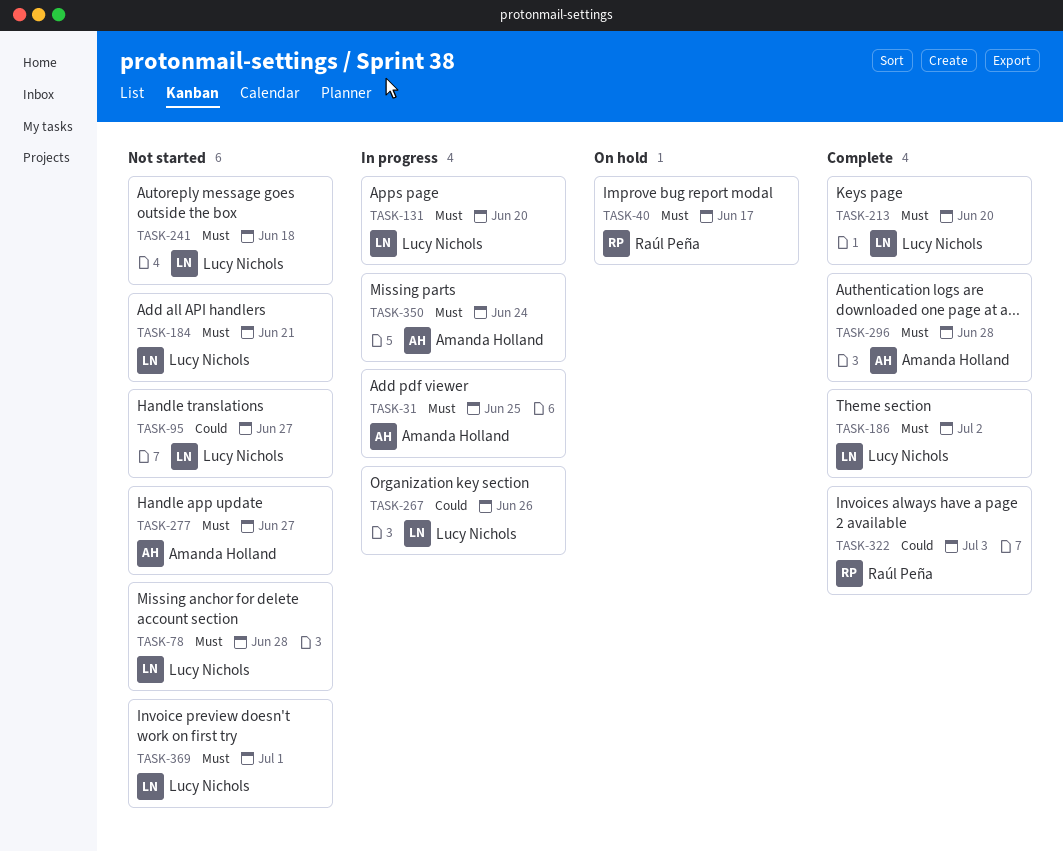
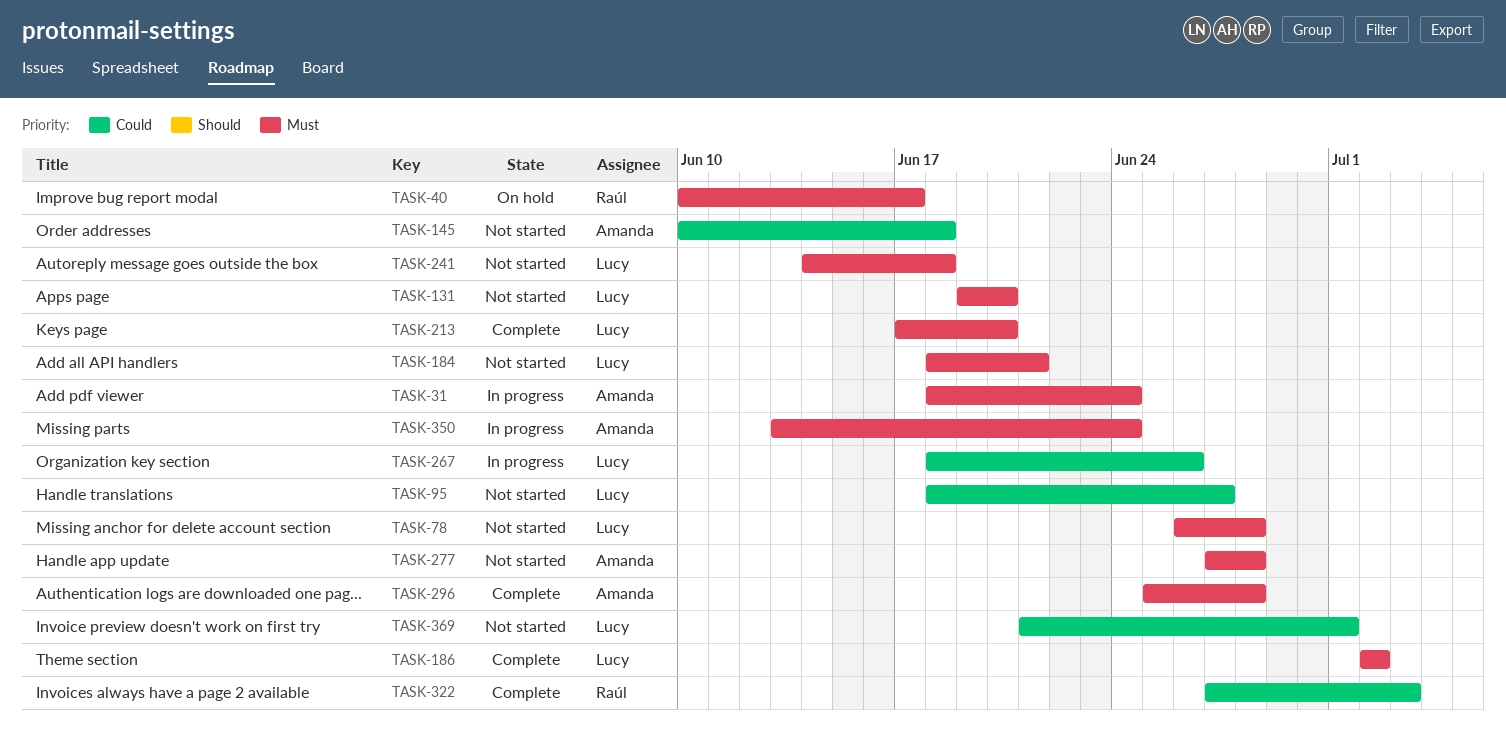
TASK-31, due: Jun 25 -> Jun 24
TASK-131, status: In progress -> Not started
TASK-145: none -> present
TASK-277, due: Jun 27 -> Jun 28
TASK-369, priority: Must -> Could

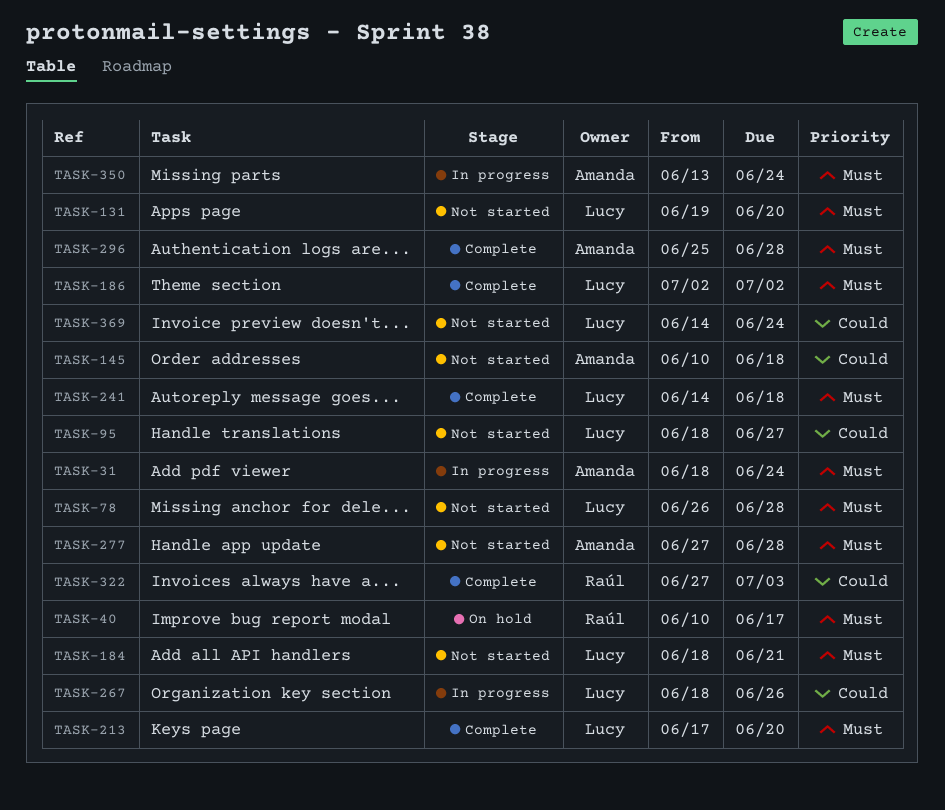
TASK-241, status: Not started -> Complete
TASK-369, start: Jun 21 -> Jun 14
TASK-369, due: Jul 1 -> Jun 24

